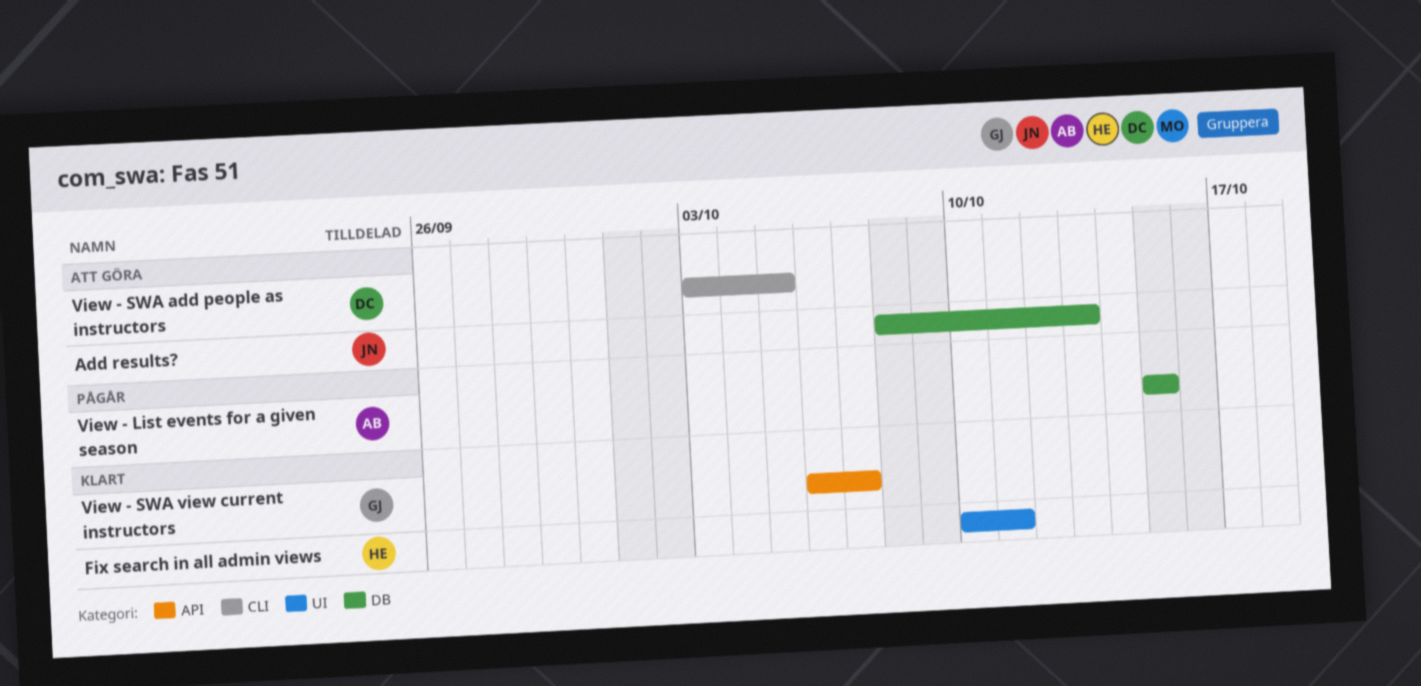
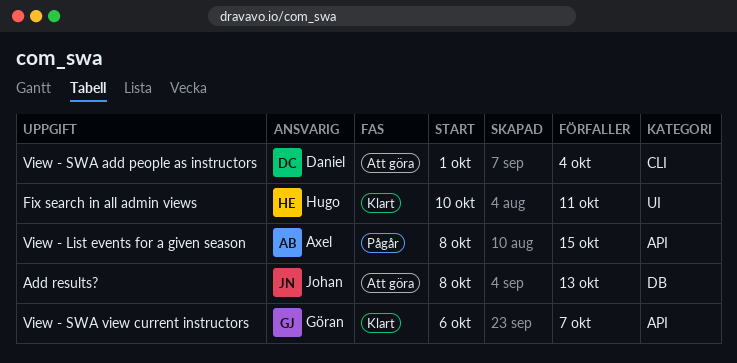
View - List events for a given season, label: DB -> API
View - List events for a given season, start: Oct 15 -> Oct 8
View - SWA add people as instructors, start: Oct 3 -> Oct 1
View - SWA add people as instructors, due: Oct 5 -> Oct 4

